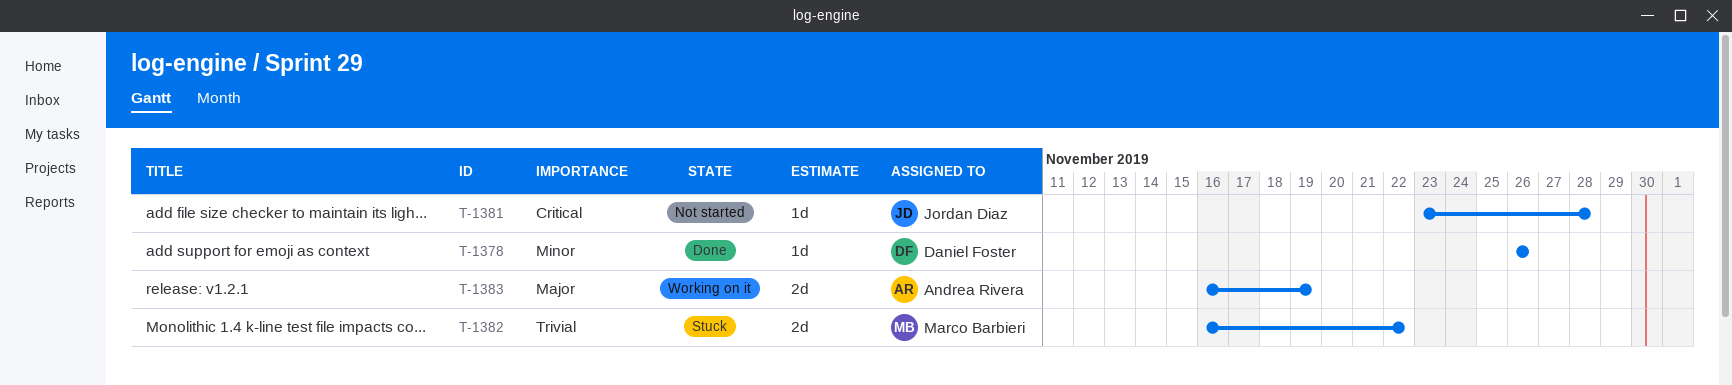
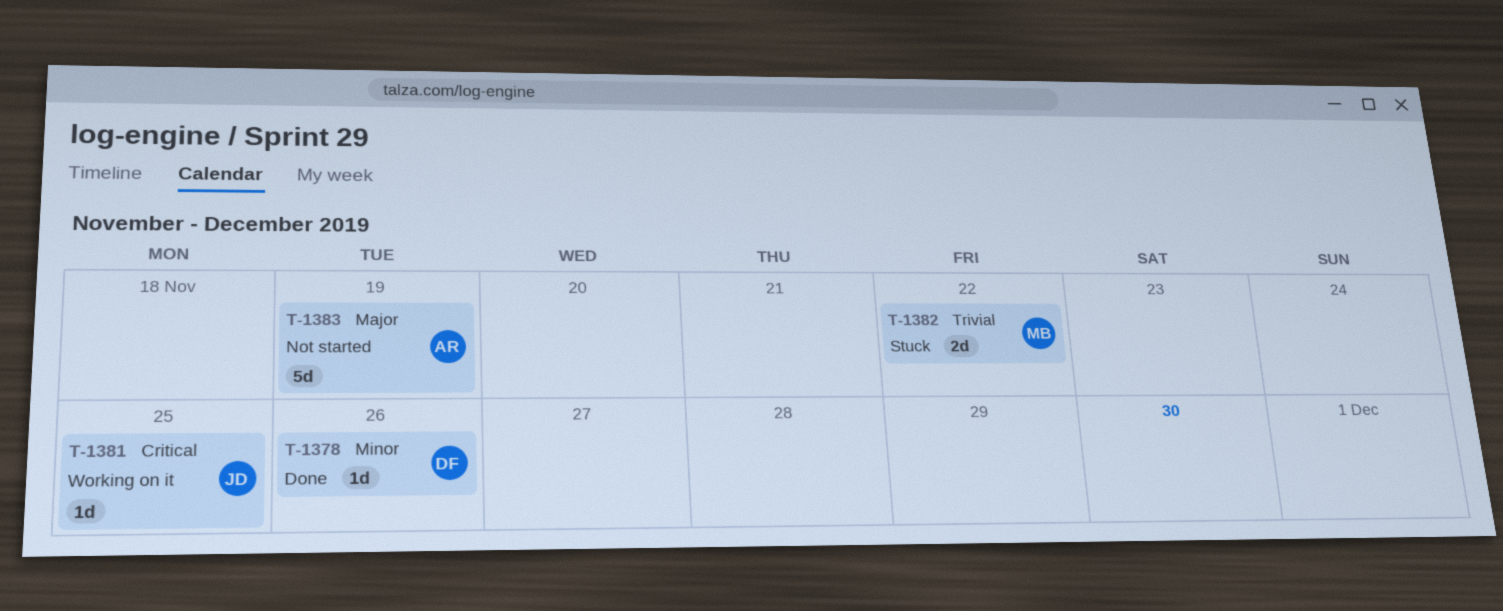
T-1381, status: Not started -> Working on it
T-1381, due: Nov 28 -> Nov 25
T-1383, status: Working on it -> Not started
T-1383, estimate: 2d -> 5d

